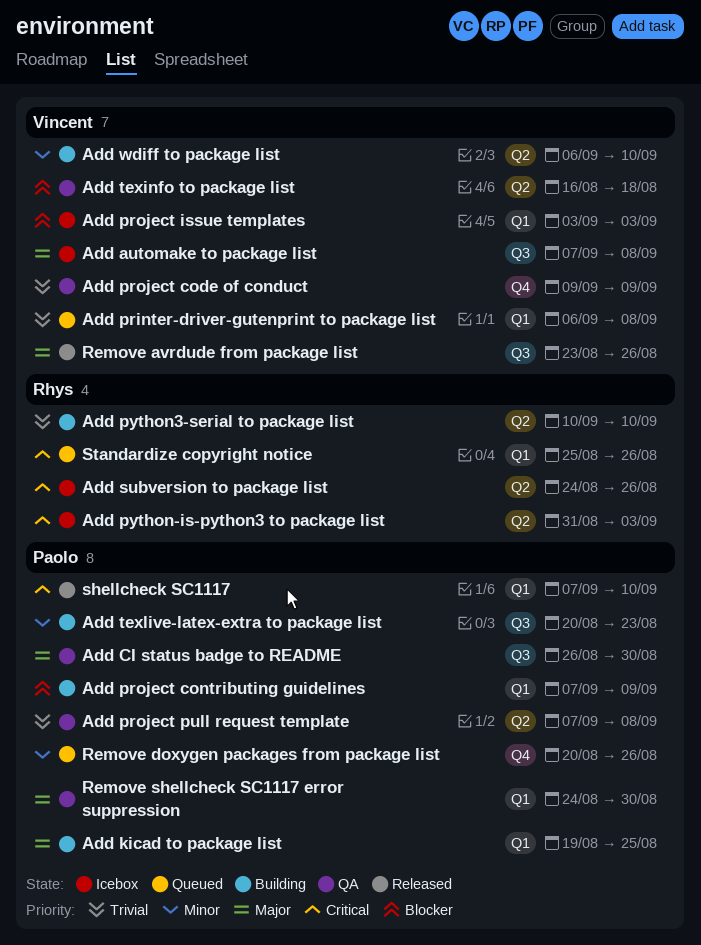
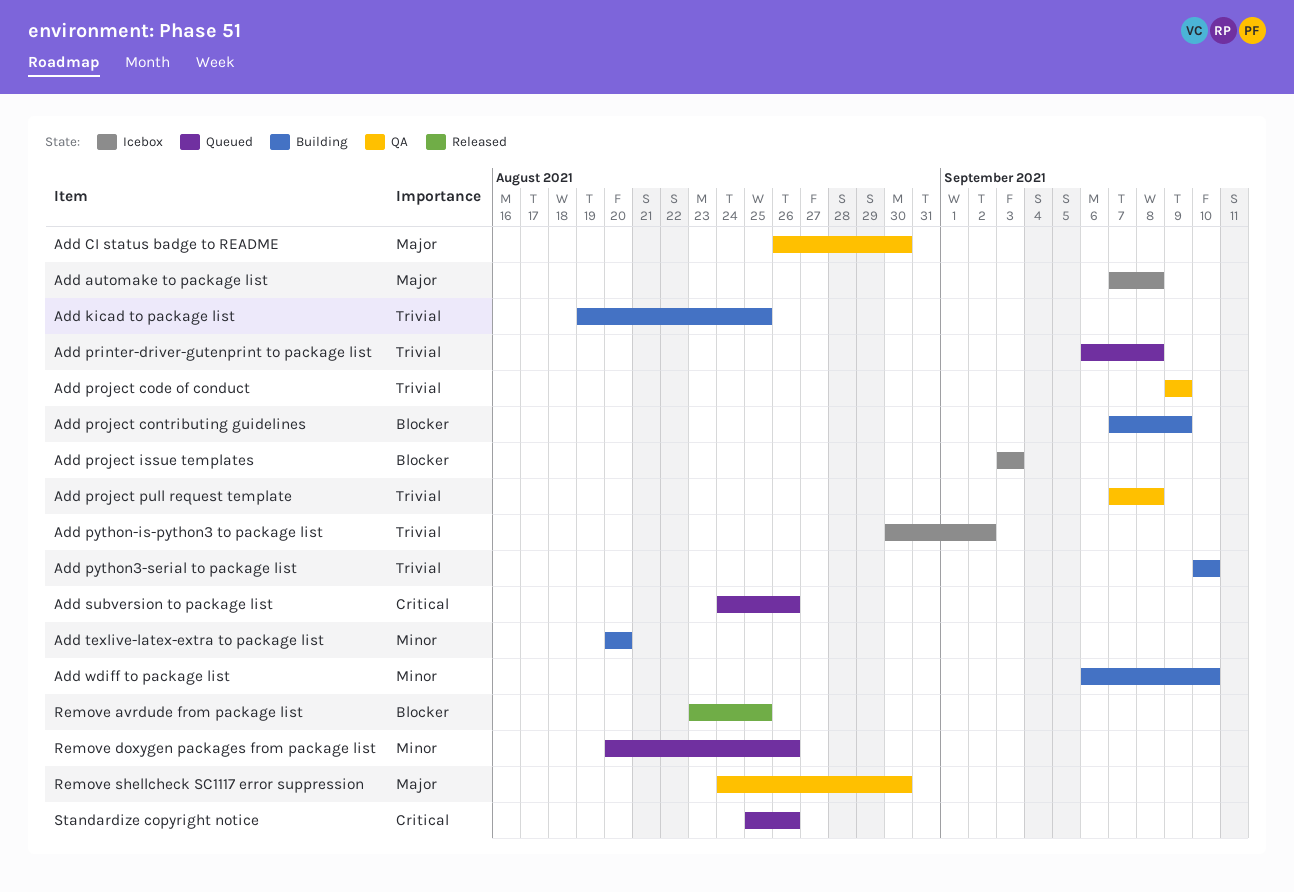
Add kicad to package list, priority: Major -> Trivial
Add python-is-python3 to package list, priority: Critical -> Trivial
Add python-is-python3 to package list, start: Aug 31 -> Aug 30
Add python-is-python3 to package list, due: Sep 3 -> Sep 2
Add subversion to package list, status: Icebox -> Queued
Add texinfo to package list: present -> none
Add texlive-latex-extra to package list, due: Aug 23 -> Aug 20
Remove avrdude from package list, priority: Major -> Blocker
Remove avrdude from package list, due: Aug 26 -> Aug 25
shellcheck SC1117: present -> none

